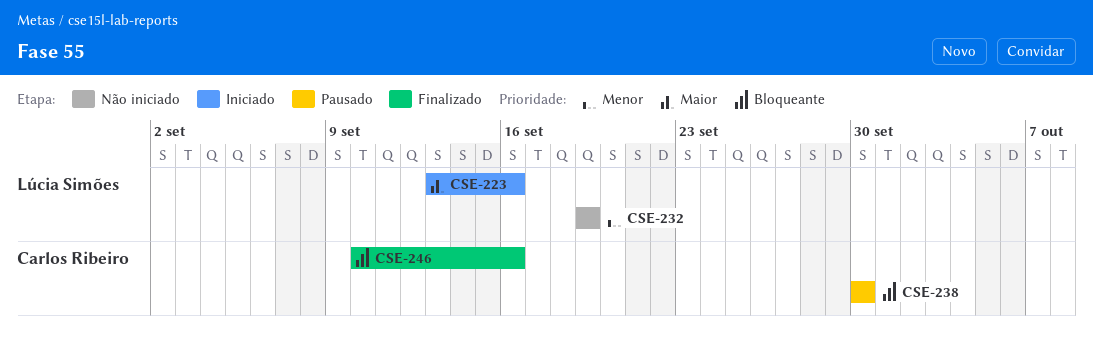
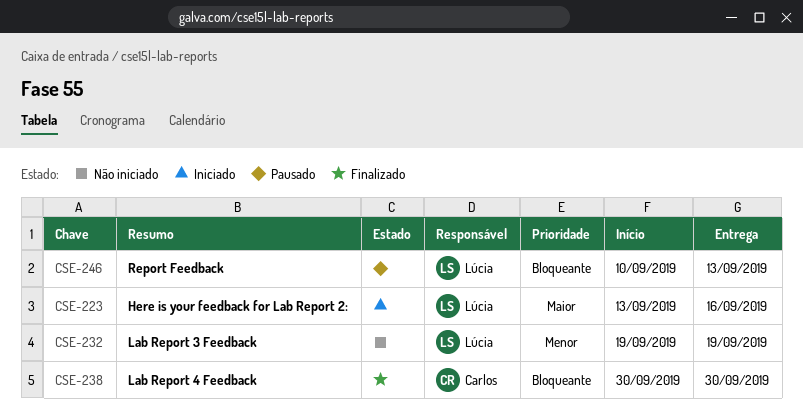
CSE-238, status: Pausado -> Finalizado
CSE-246, status: Finalizado -> Pausado
CSE-246, owner: Carlos Ribeiro -> Lúcia Simões
CSE-246, due: Sep 16 -> Sep 13

